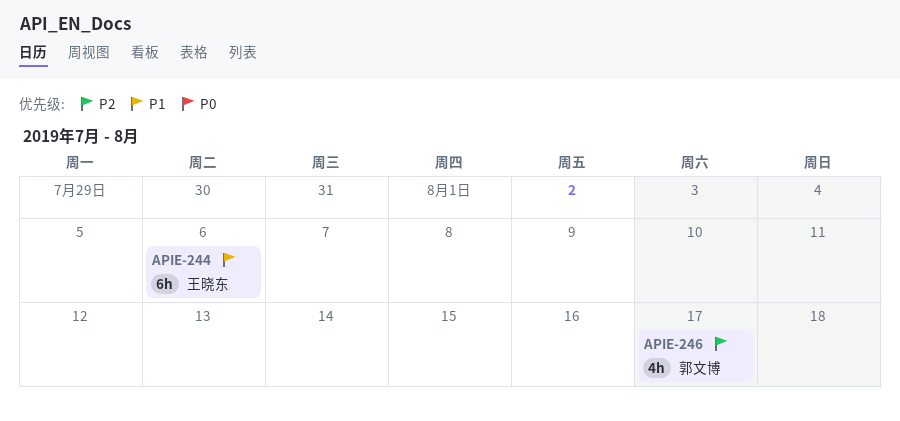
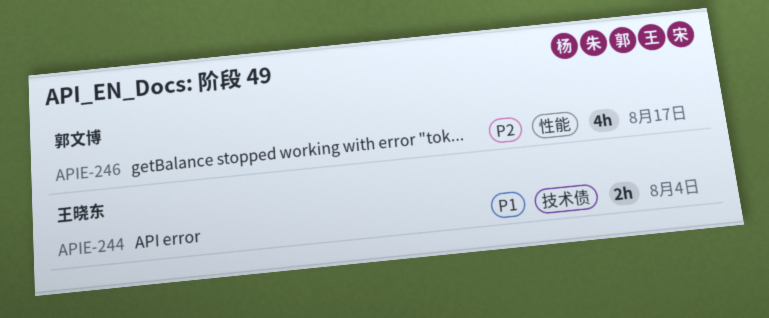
APIE-244, estimate: 6h -> 2h
APIE-244, due: Aug 6 -> Aug 4

